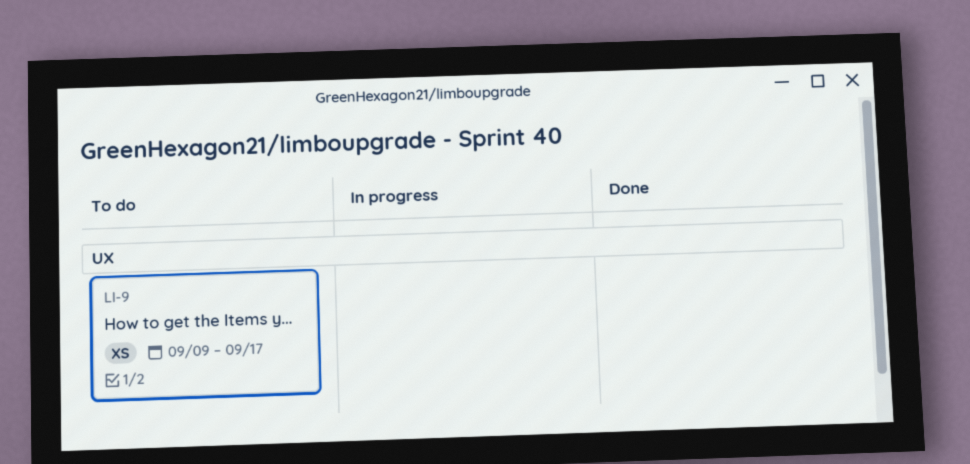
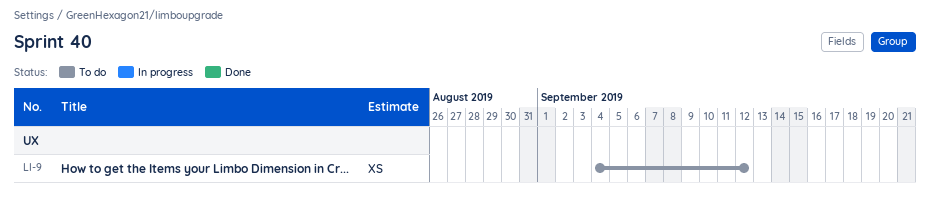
LI-9, start: Sep 9 -> Sep 4
LI-9, due: Sep 17 -> Sep 12

